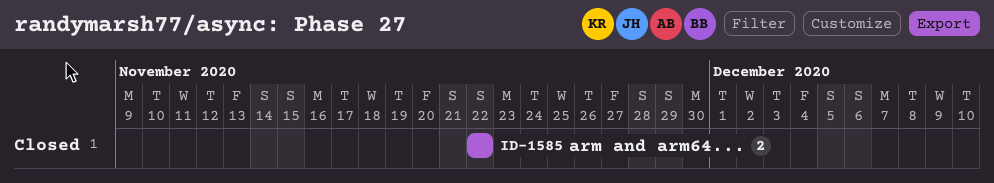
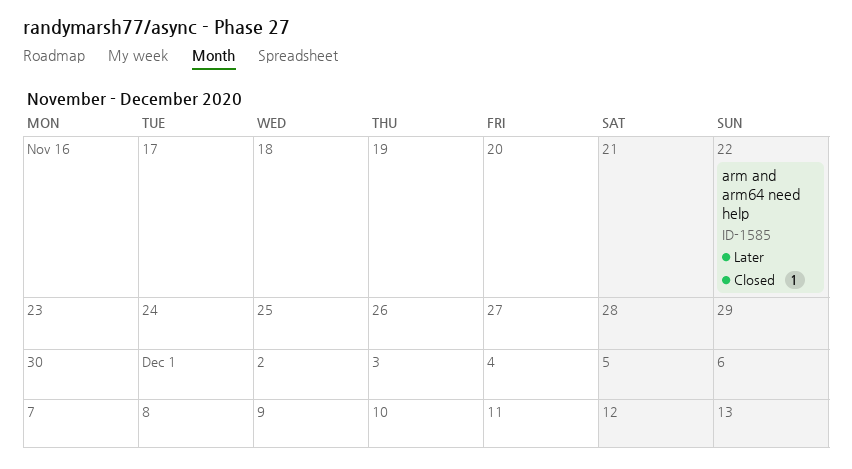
ID-1585, estimate: 2 -> 1

